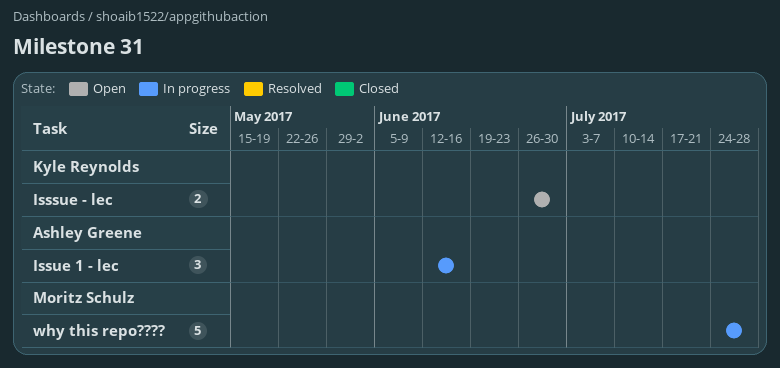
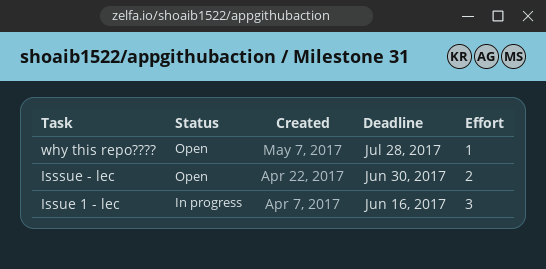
why this repo????, status: In progress -> Open
why this repo????, estimate: 5 -> 1

